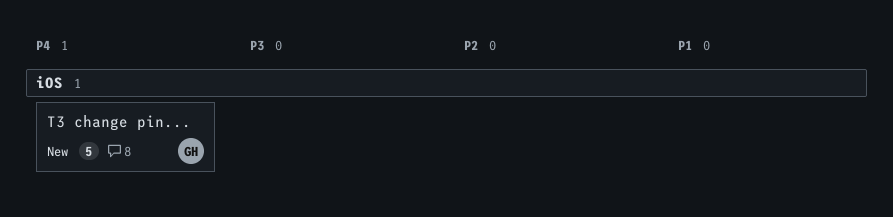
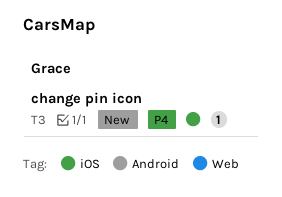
T3, estimate: 5 -> 1

